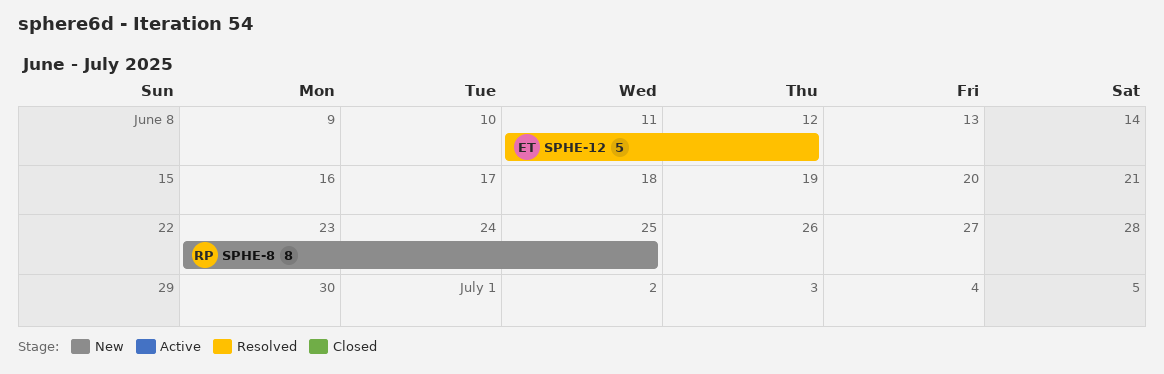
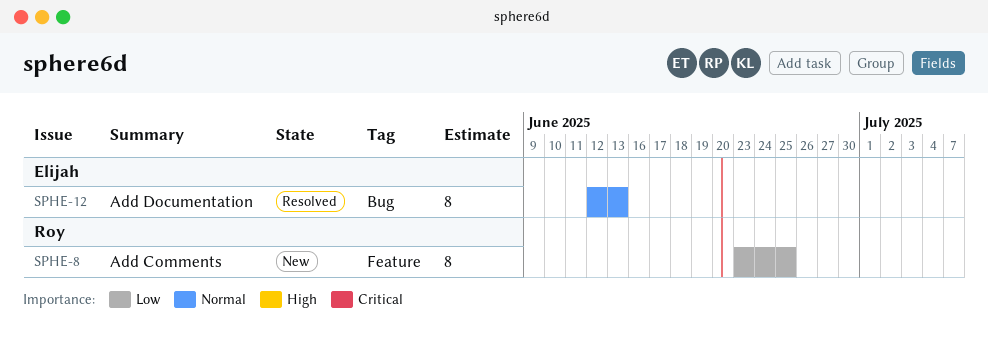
SPHE-12, estimate: 5 -> 8
SPHE-12, start: Jun 11 -> Jun 12
SPHE-12, due: Jun 12 -> Jun 13

